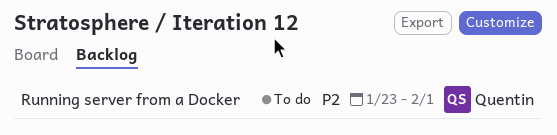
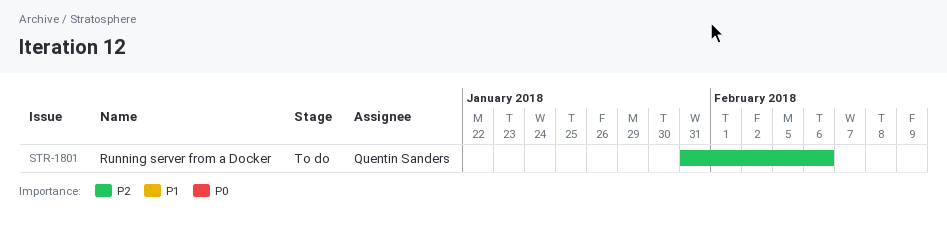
Running server from a Docker, start: Jan 23 -> Jan 31
Running server from a Docker, due: Feb 1 -> Feb 6

